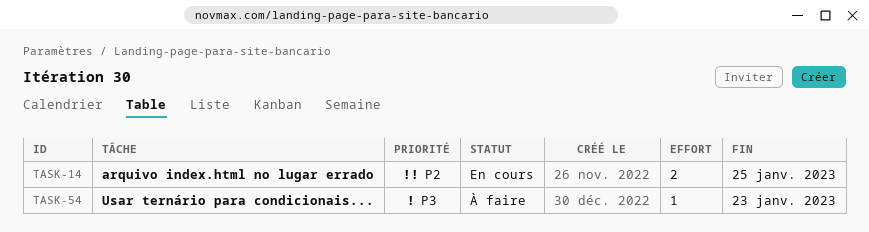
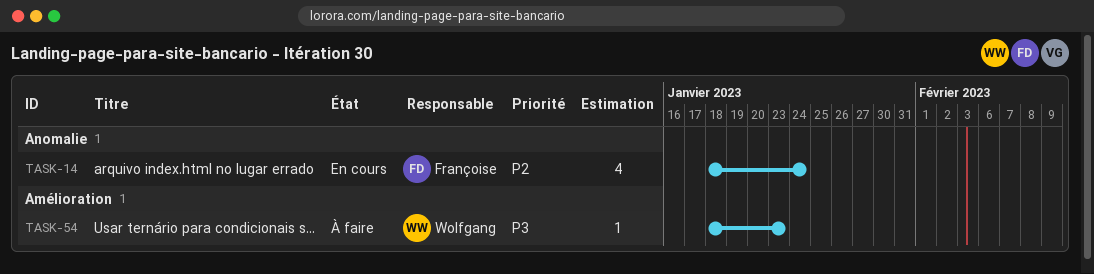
TASK-14, estimate: 2 -> 4
TASK-14, due: Jan 25 -> Jan 24

